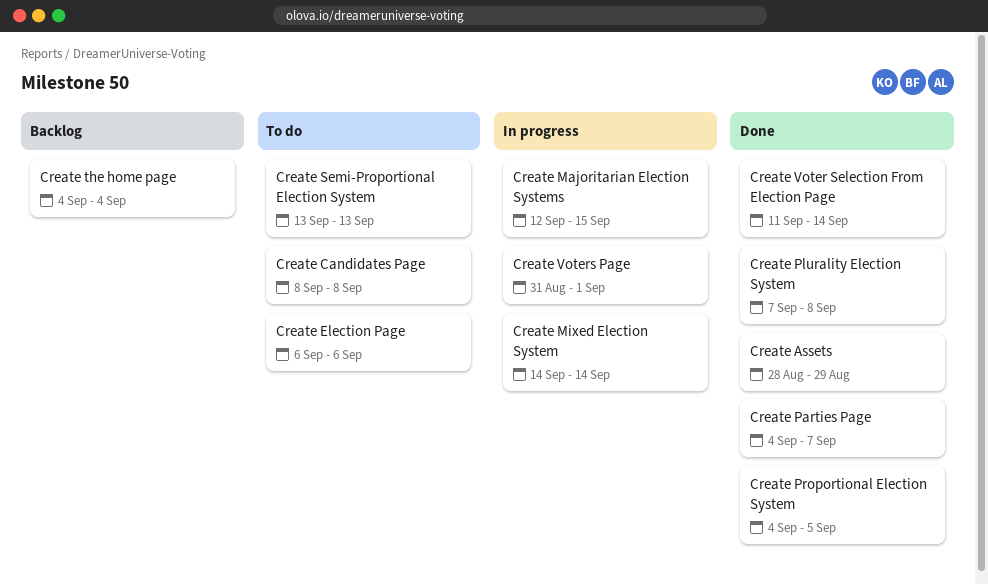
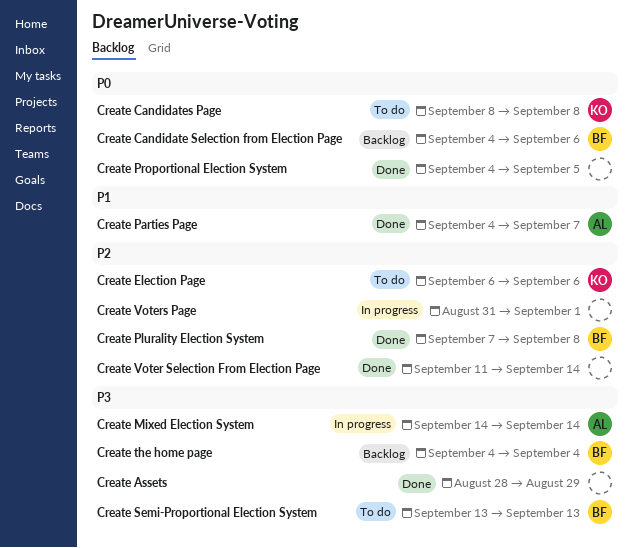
Create Candidate Selection from Election Page: none -> present
Create Majoritarian Election Systems: present -> none

